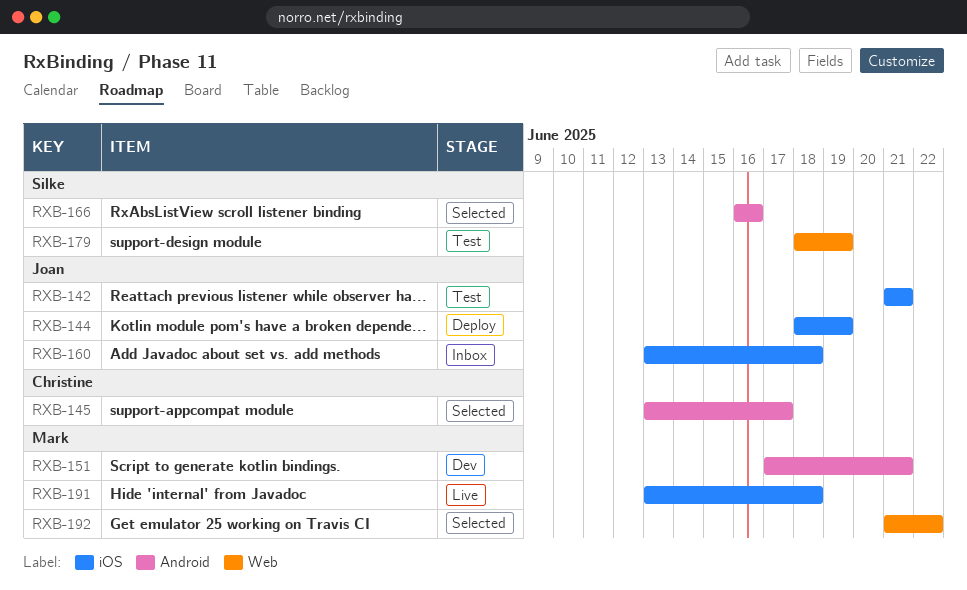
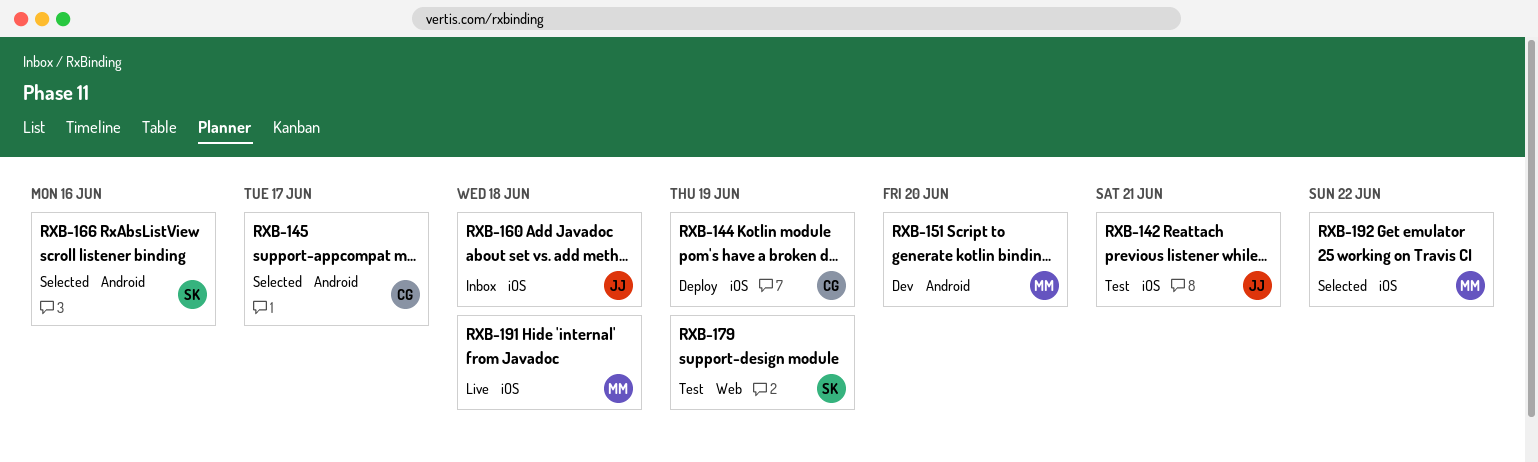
RXB-144, owner: Joan -> Christine
RXB-151, due: Jun 21 -> Jun 20
RXB-192, label: Web -> iOS

